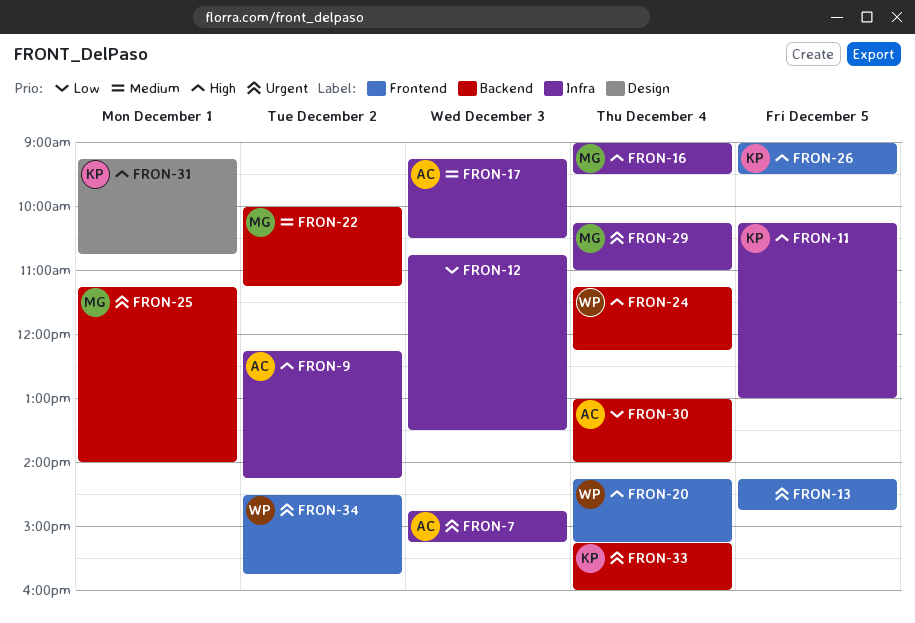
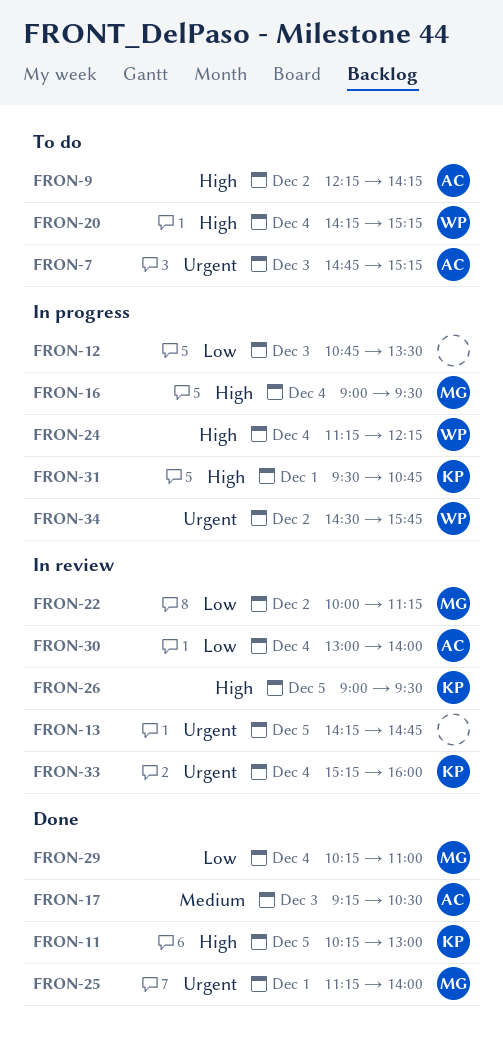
FRON-22, priority: Medium -> Low
FRON-29, priority: Urgent -> Low
FRON-31, begins: 09:15 -> 09:30

